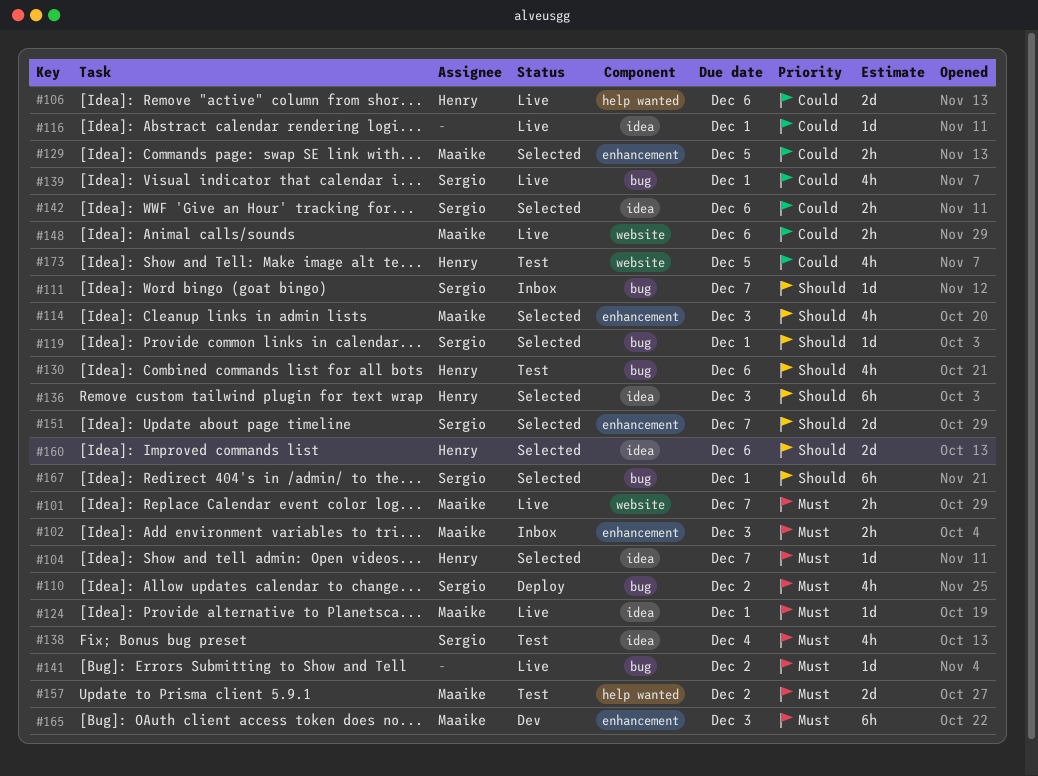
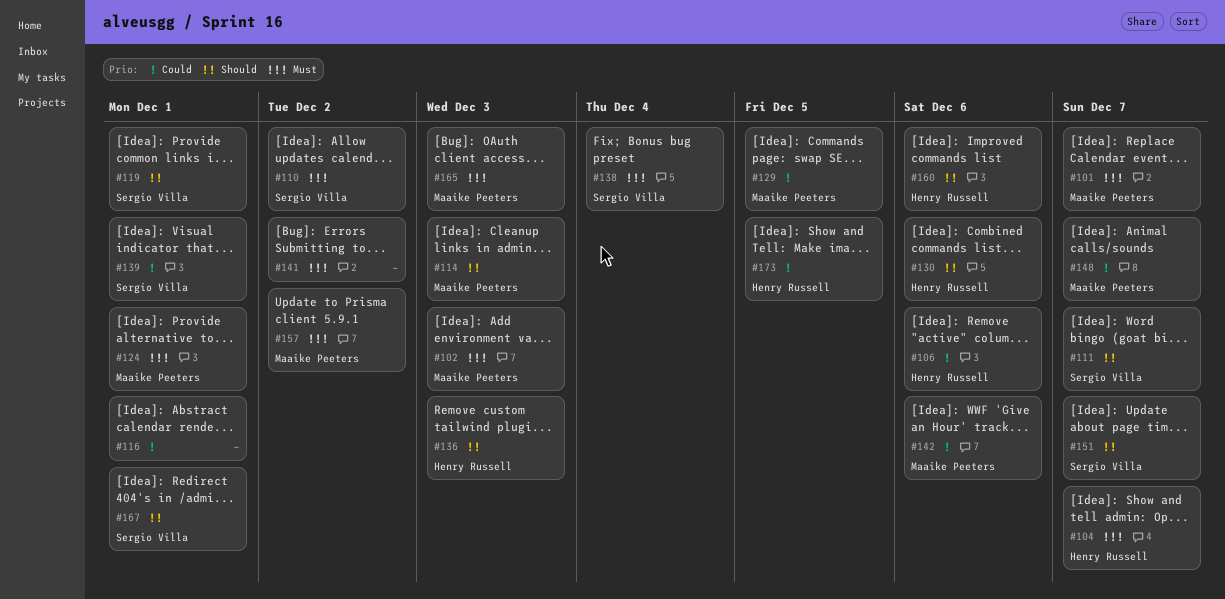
#142, owner: Sergio Villa -> Maaike Peeters
#148, due: Dec 6 -> Dec 7

